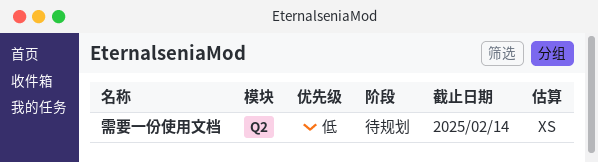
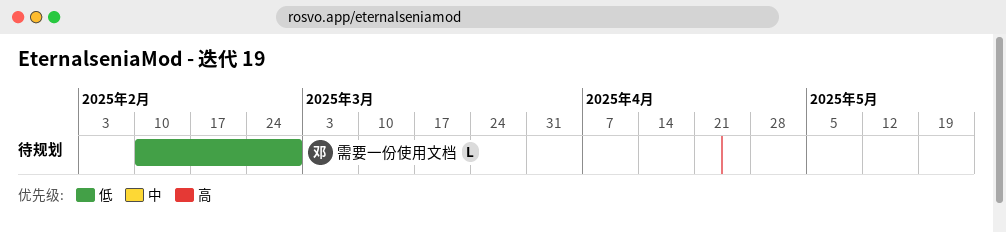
需要一份使用文档, estimate: XS -> L
需要一份使用文档, due: Feb 14 -> Feb 28

